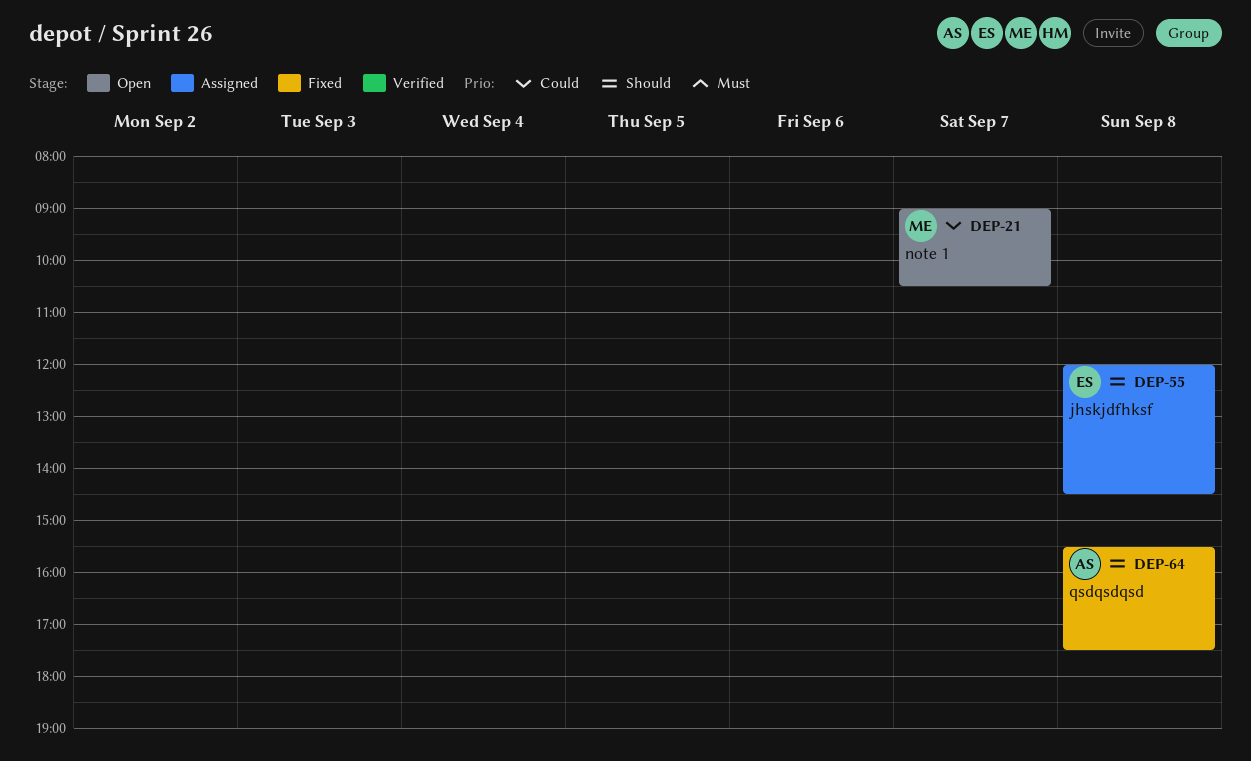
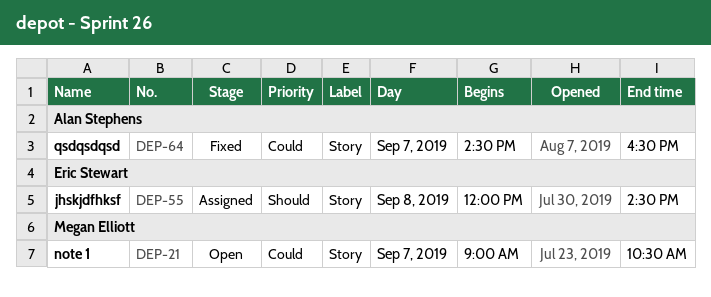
DEP-64, priority: Should -> Could
DEP-64, day: Sep 8 -> Sep 7
DEP-64, begins: 15:30 -> 14:30
DEP-64, ends: 17:30 -> 16:30

